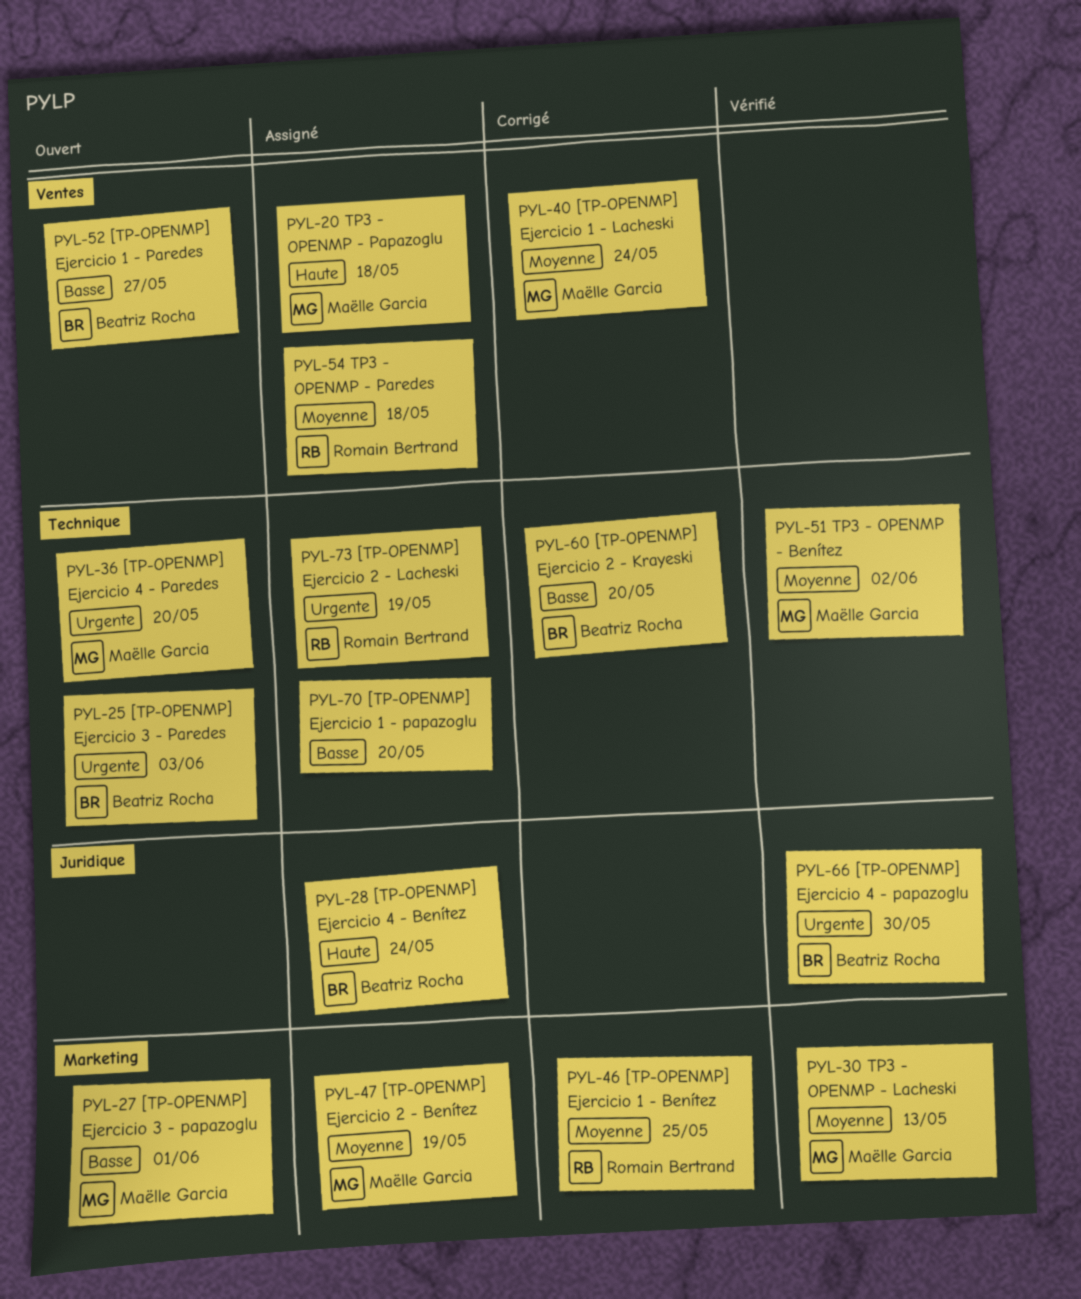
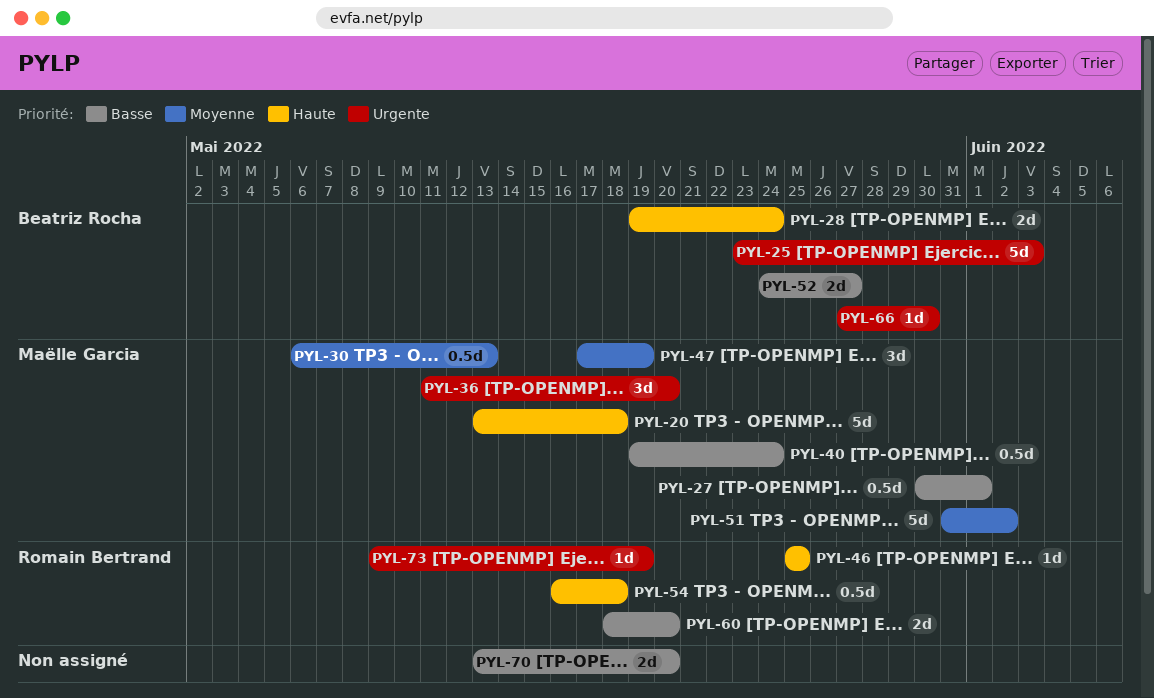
PYL-40, priority: Moyenne -> Basse
PYL-46, priority: Moyenne -> Haute
PYL-54, priority: Moyenne -> Haute
PYL-60, owner: Beatriz Rocha -> Romain Bertrand

